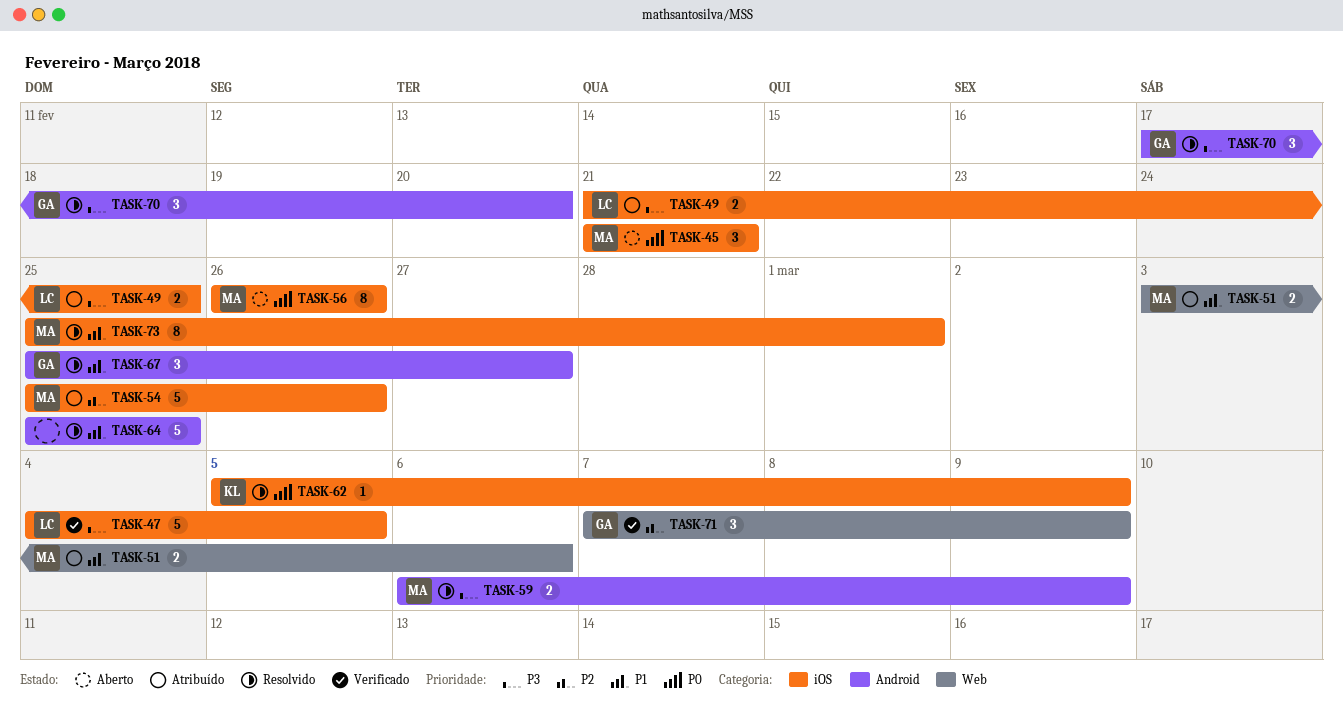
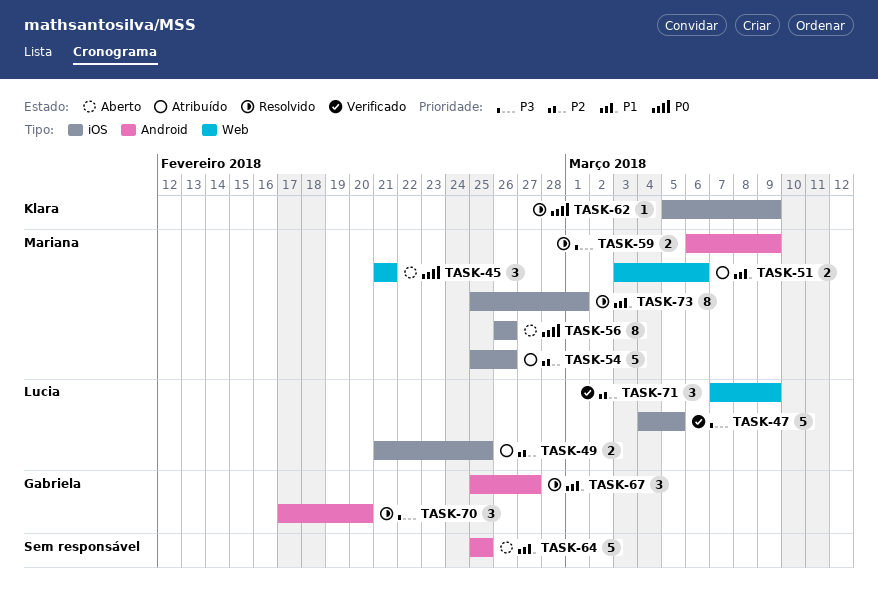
TASK-45, label: iOS -> Web
TASK-49, priority: P3 -> P2
TASK-64, status: Resolvido -> Aberto
TASK-71, owner: Gabriela -> Lucia

